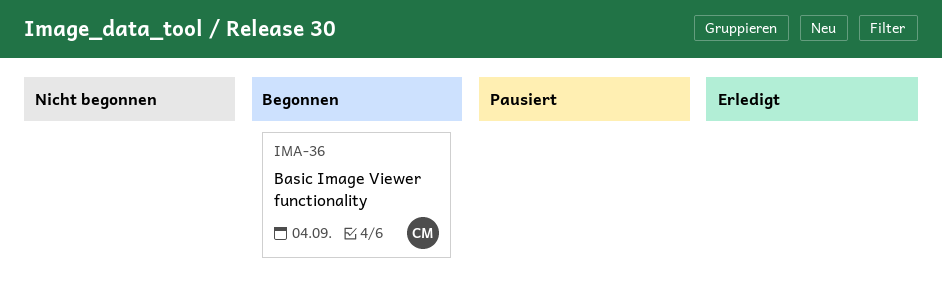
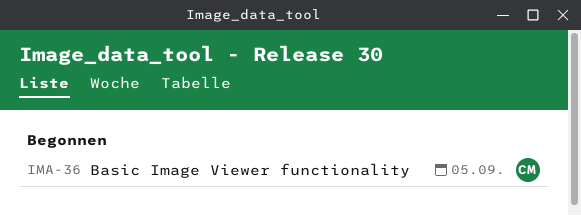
IMA-36, due: Sep 4 -> Sep 5

